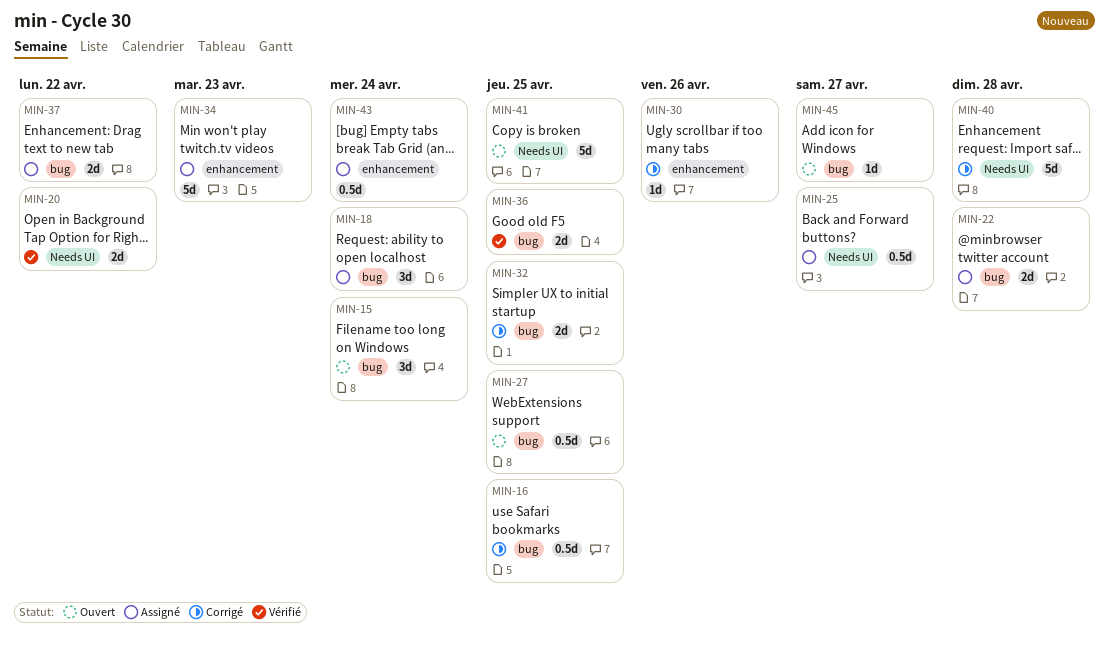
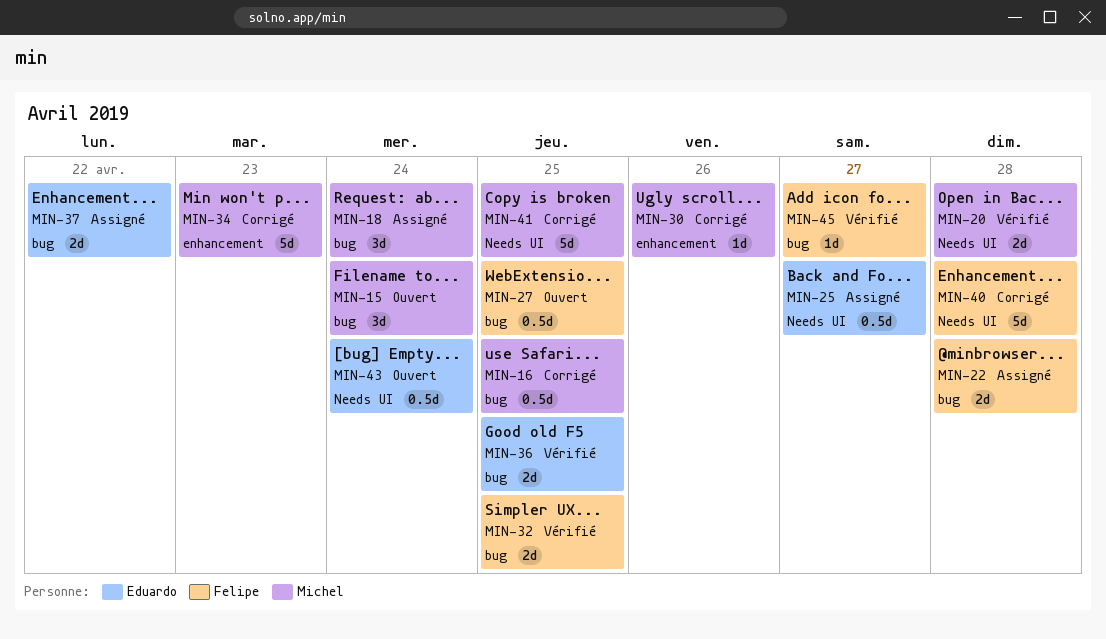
MIN-20, due: Apr 22 -> Apr 28
MIN-32, status: Corrigé -> Vérifié
MIN-34, status: Assigné -> Corrigé
MIN-41, status: Ouvert -> Corrigé
MIN-43, status: Assigné -> Ouvert
MIN-43, label: enhancement -> Needs UI
MIN-45, status: Ouvert -> Vérifié

